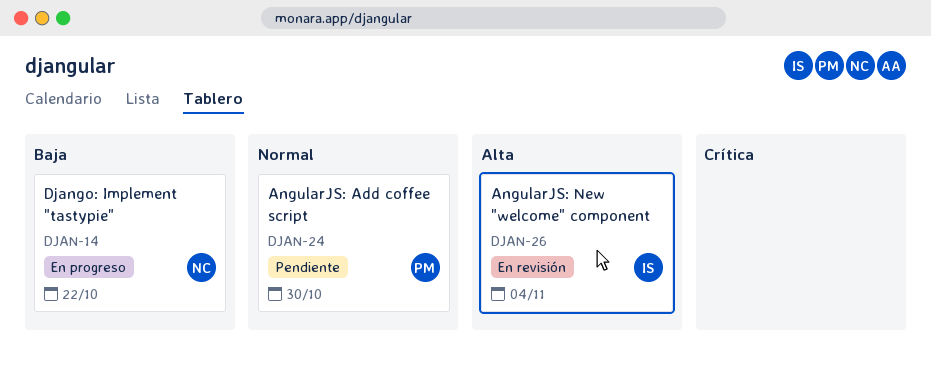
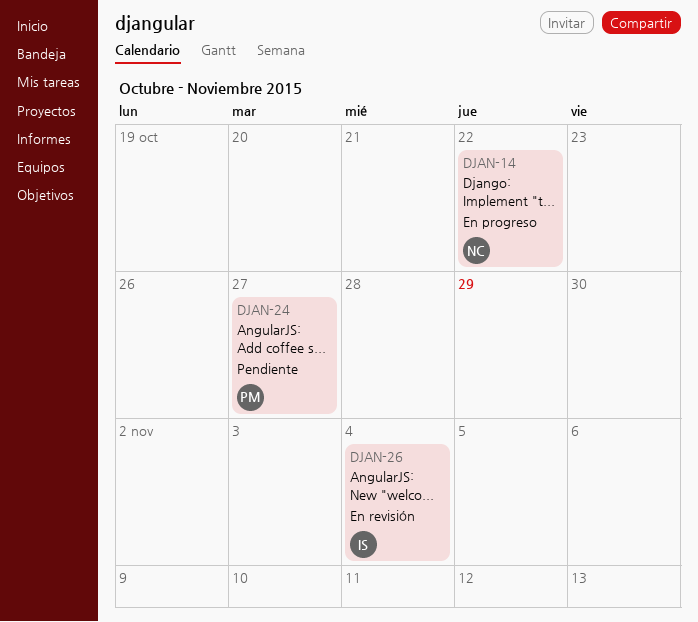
DJAN-24, due: Oct 30 -> Oct 27

